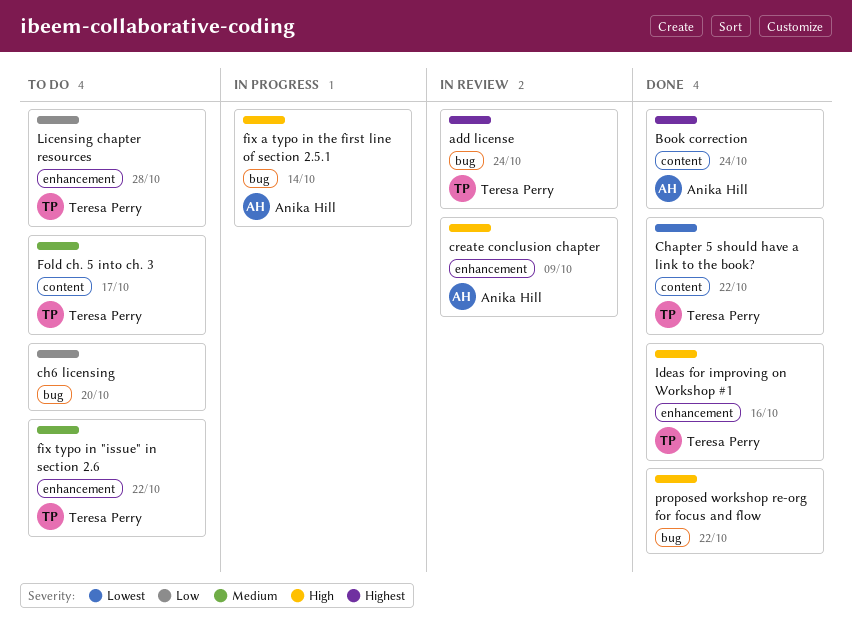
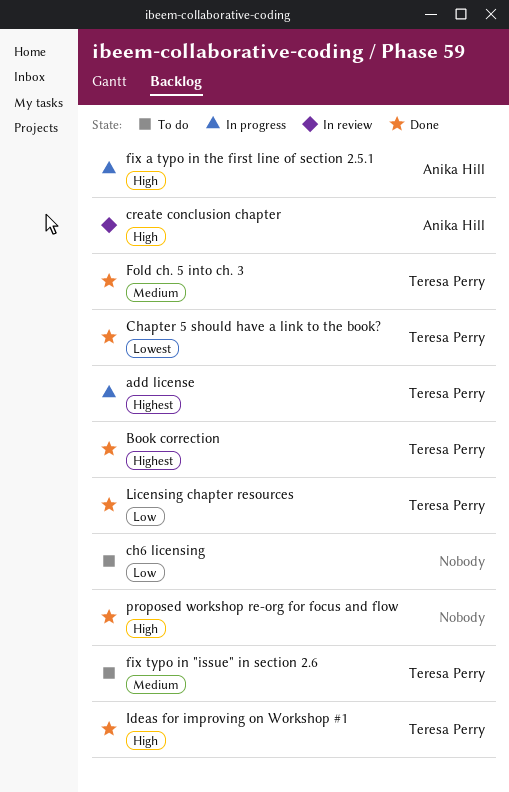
add license, status: In review -> In progress
Book correction, owner: Anika Hill -> Teresa Perry
Fold ch. 5 into ch. 3, status: To do -> Done
Licensing chapter resources, status: To do -> Done

